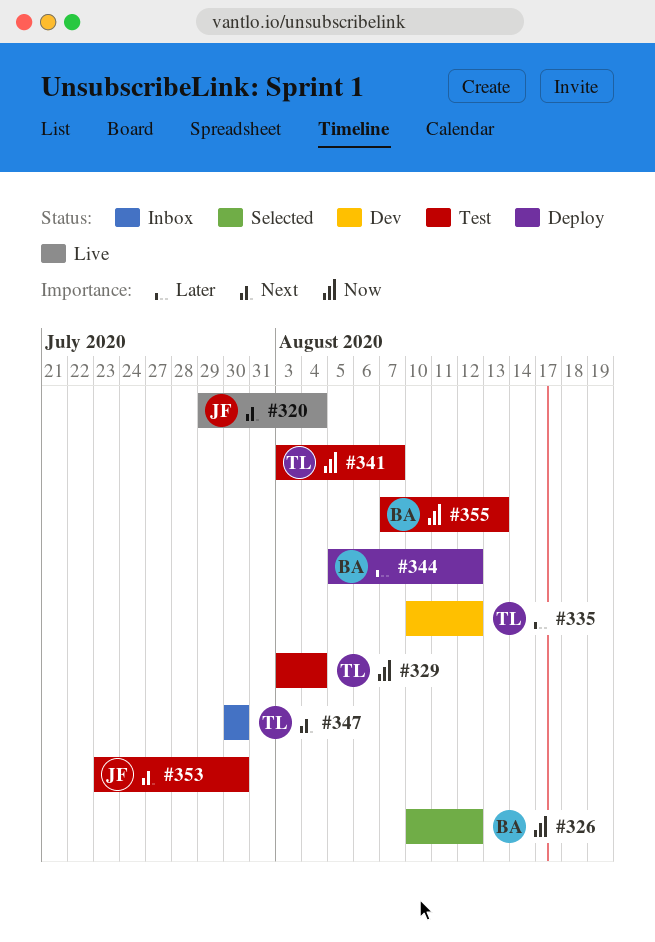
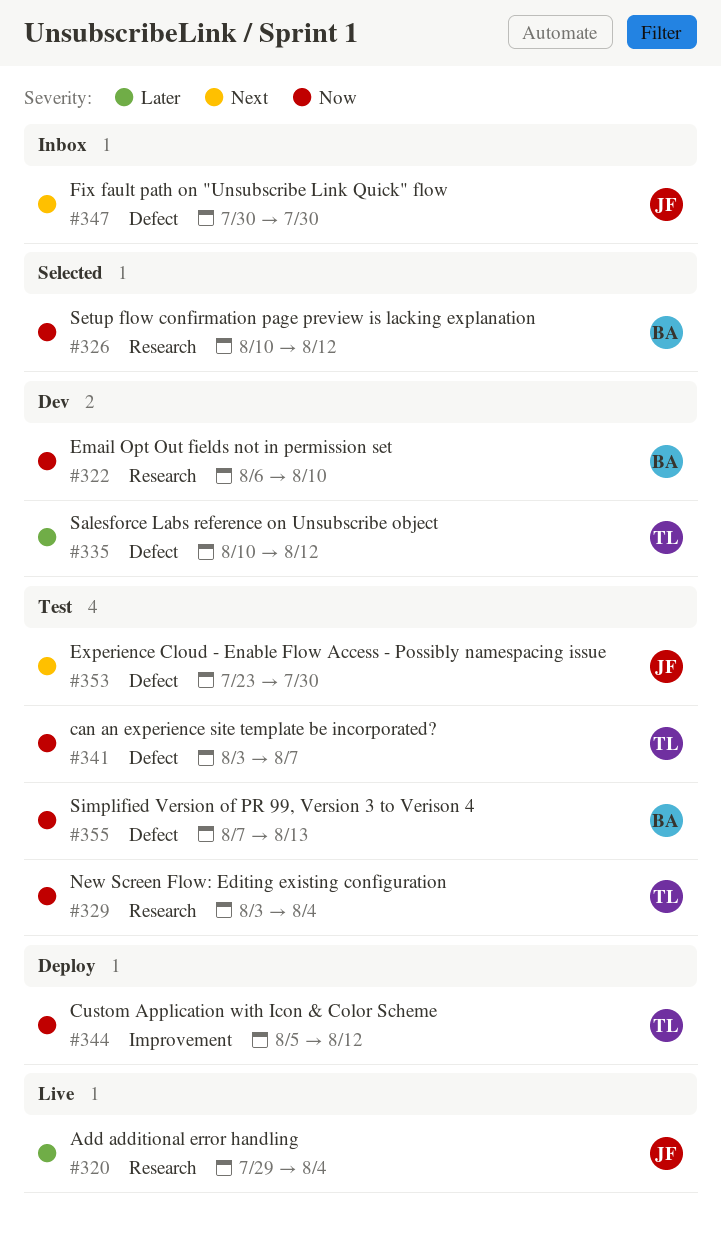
#320, priority: Next -> Later
#322: none -> present
#344, owner: BA -> TL
#344, priority: Later -> Now
#347, owner: TL -> JF

